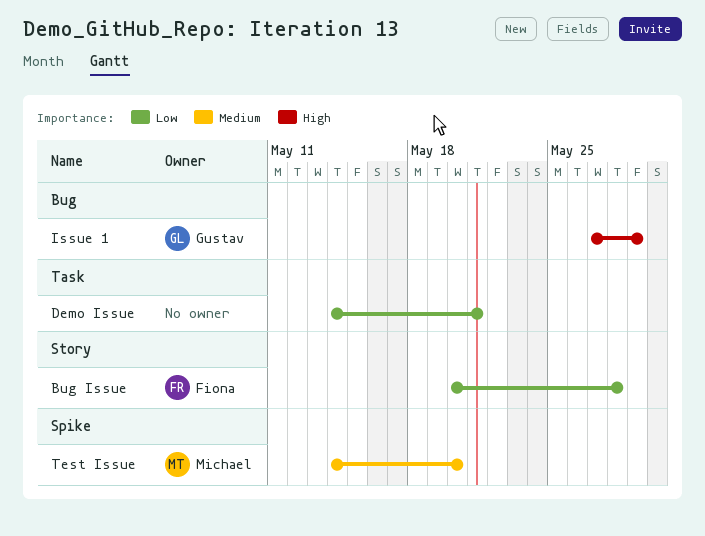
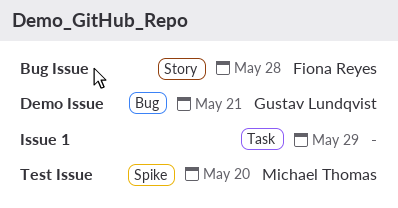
Demo Issue, owner: none -> Gustav Lundqvist
Demo Issue, label: Task -> Bug
Issue 1, owner: Gustav Lundqvist -> none
Issue 1, label: Bug -> Task

